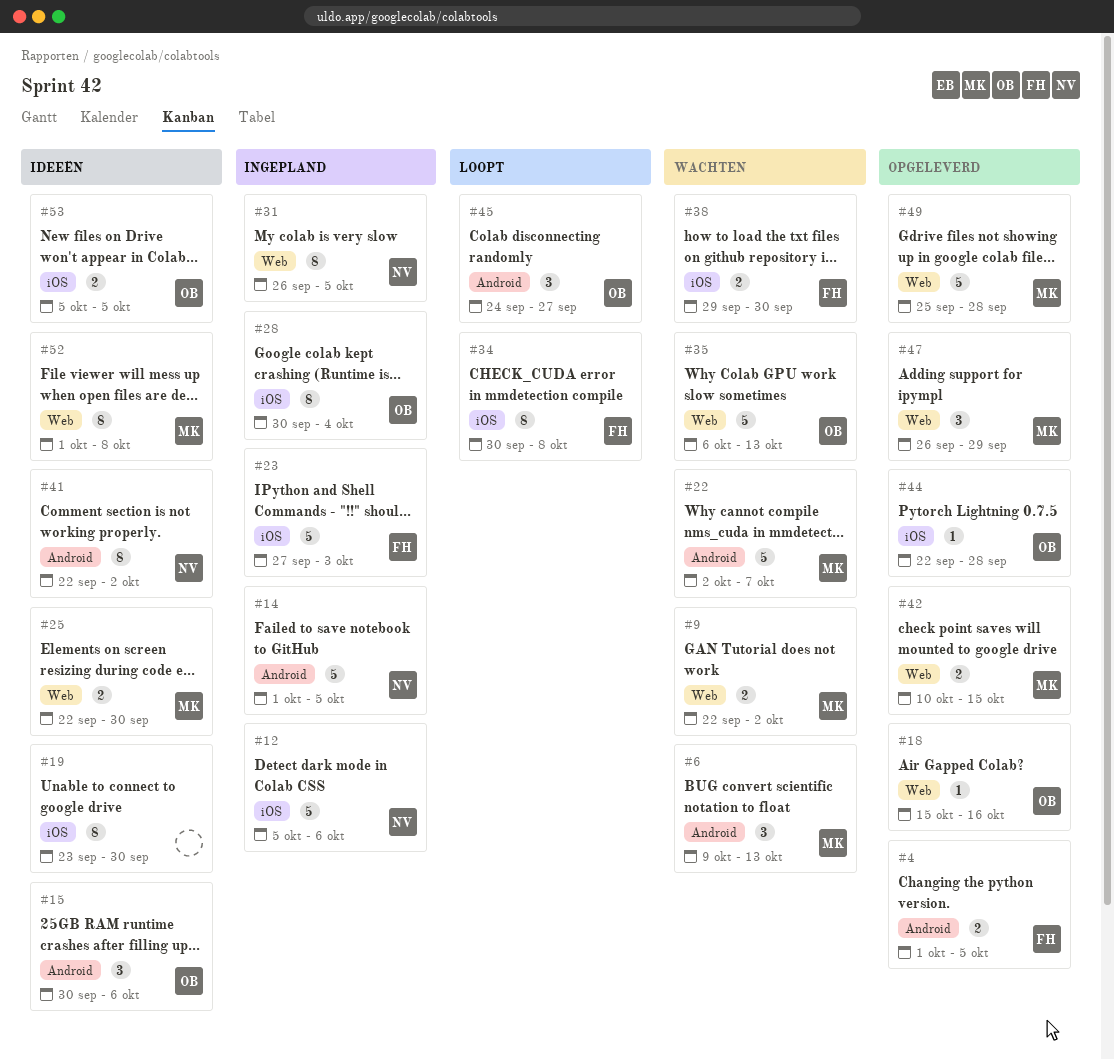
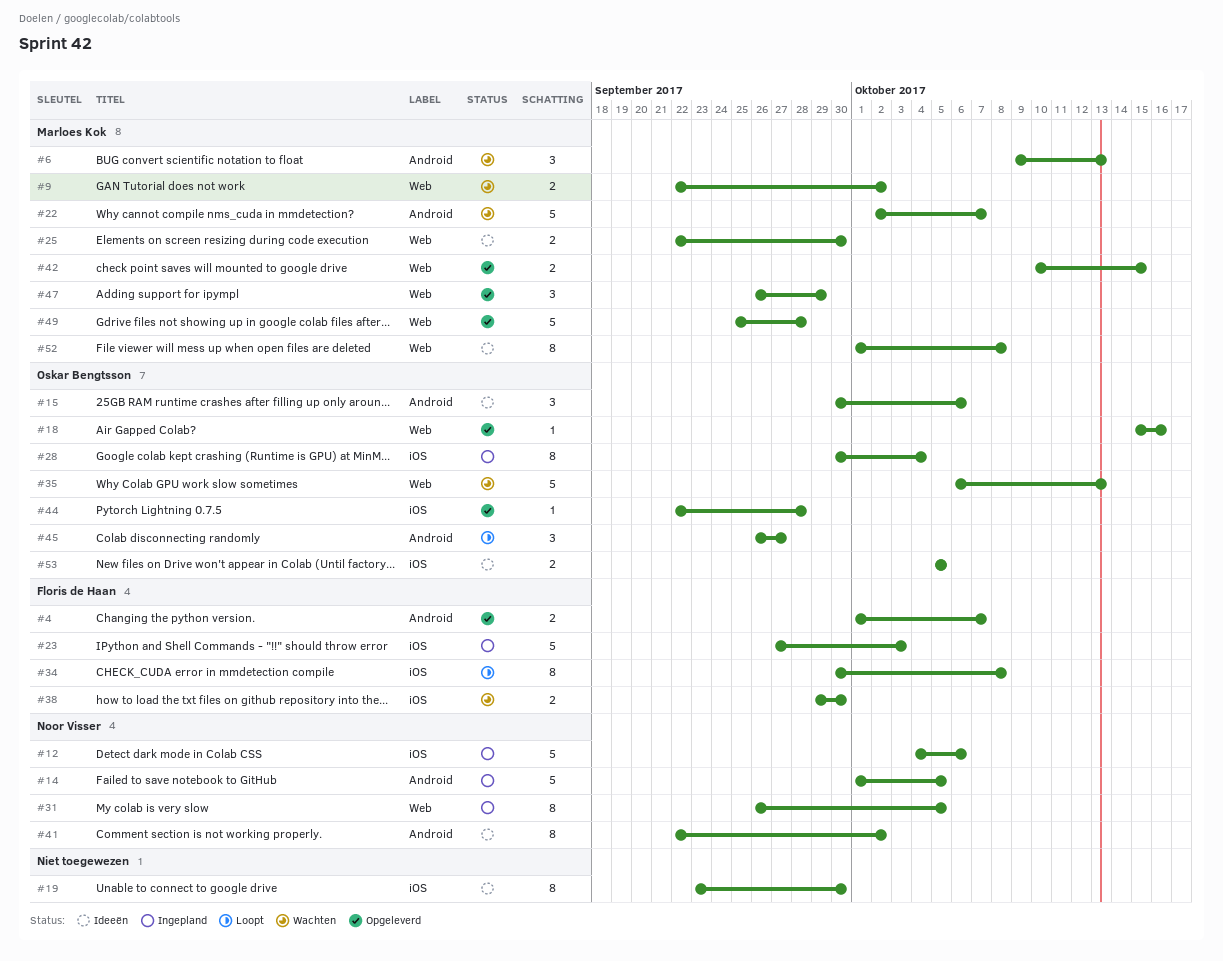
#4, due: Oct 5 -> Oct 7
#12, start: Oct 5 -> Oct 4
#45, start: Sep 24 -> Sep 26

